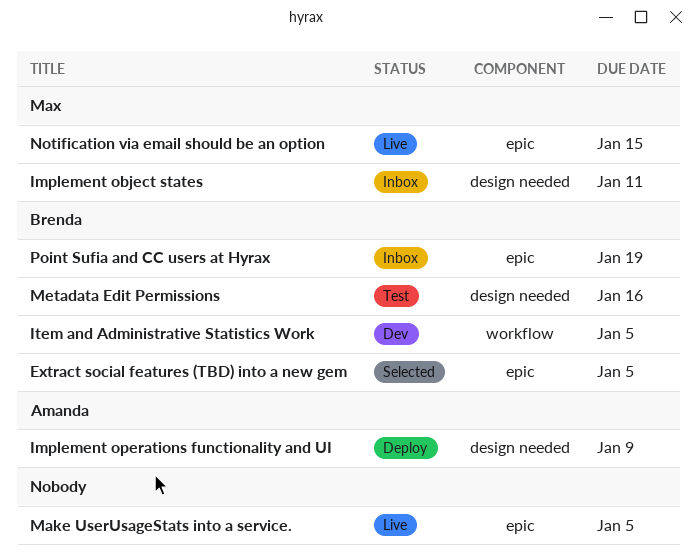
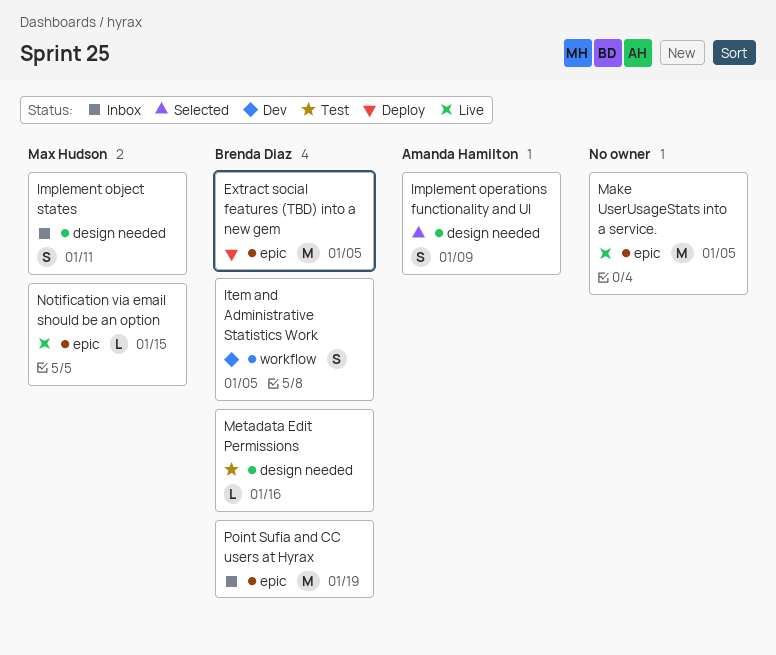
Extract social features (TBD) into a new gem, status: Selected -> Deploy
Implement operations functionality and UI, status: Deploy -> Selected

